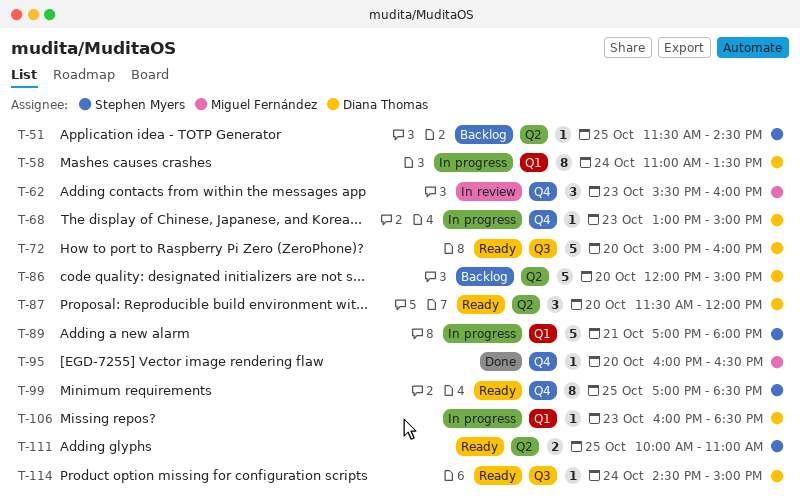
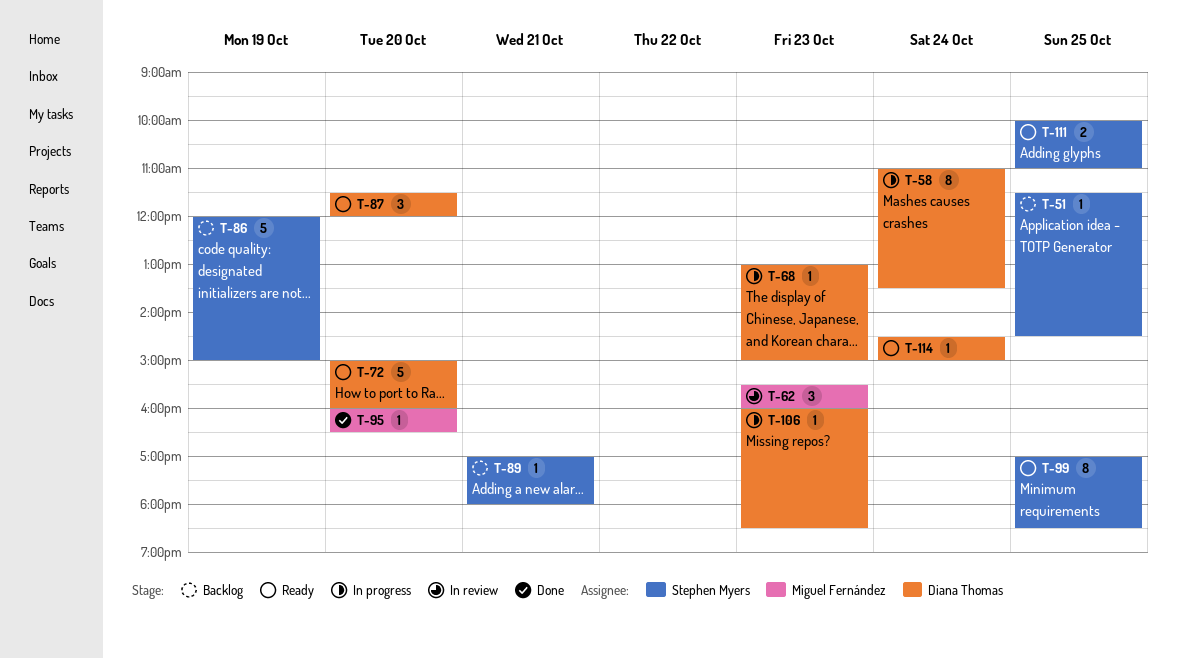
T-86, owner: Diana Thomas -> Stephen Myers
T-86, day: Oct 20 -> Oct 19
T-89, status: In progress -> Backlog
T-89, estimate: 5 -> 1

